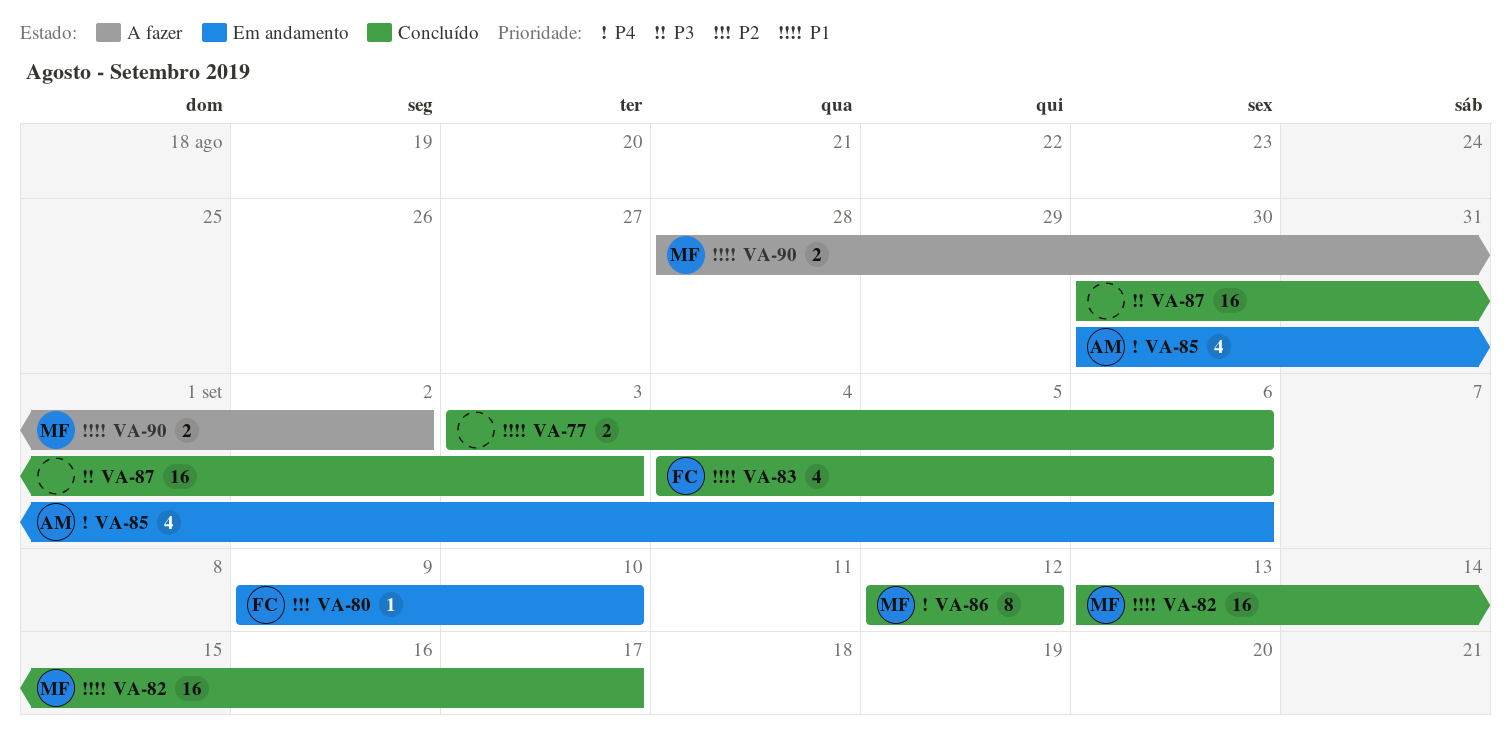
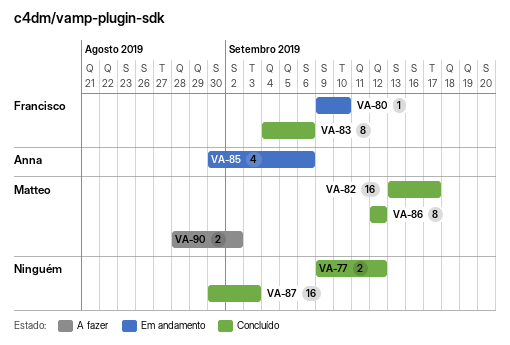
VA-77, start: Sep 3 -> Sep 9
VA-77, due: Sep 6 -> Sep 12
VA-83, estimate: 4 -> 8

